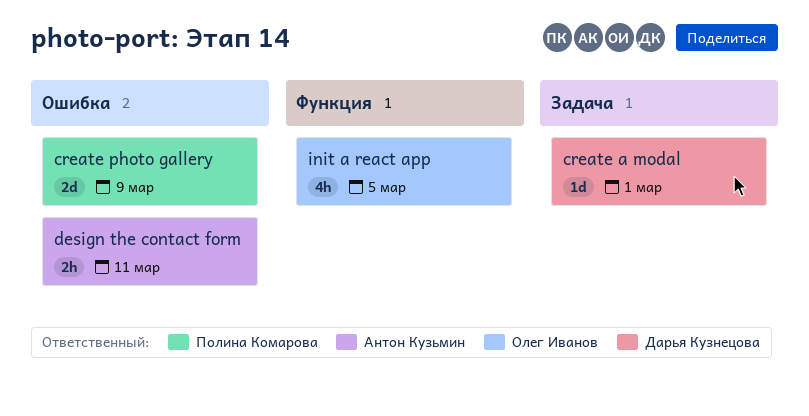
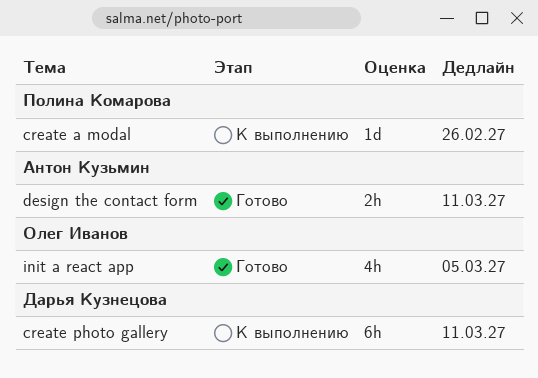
create a modal, owner: Дарья Кузнецова -> Полина Комарова
create a modal, due: Mar 1 -> Feb 26
create photo gallery, owner: Полина Комарова -> Дарья Кузнецова
create photo gallery, estimate: 2d -> 6h
create photo gallery, due: Mar 9 -> Mar 11

